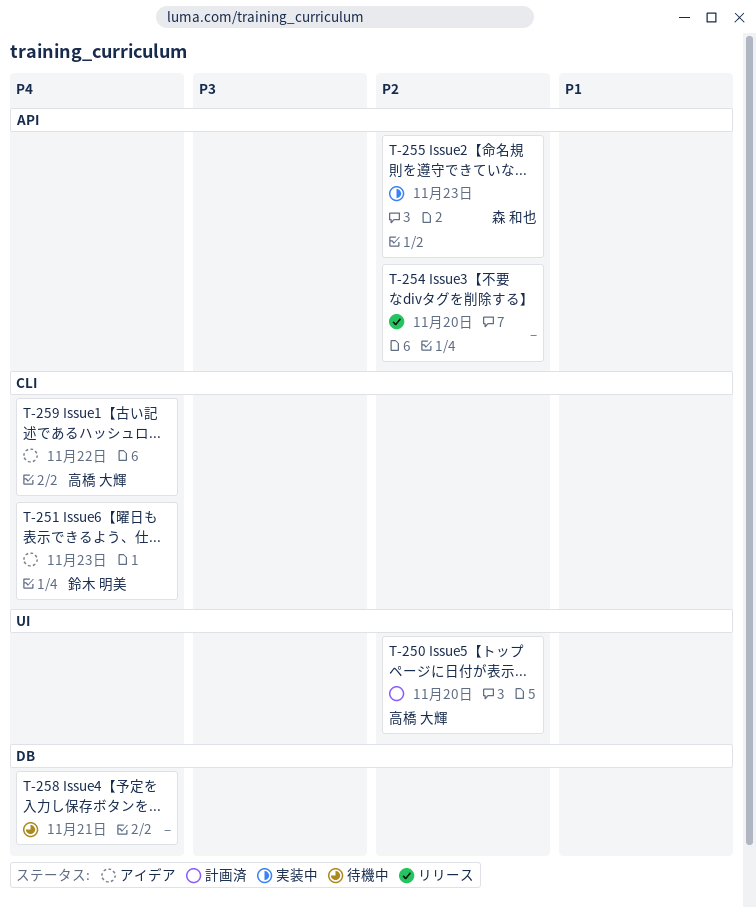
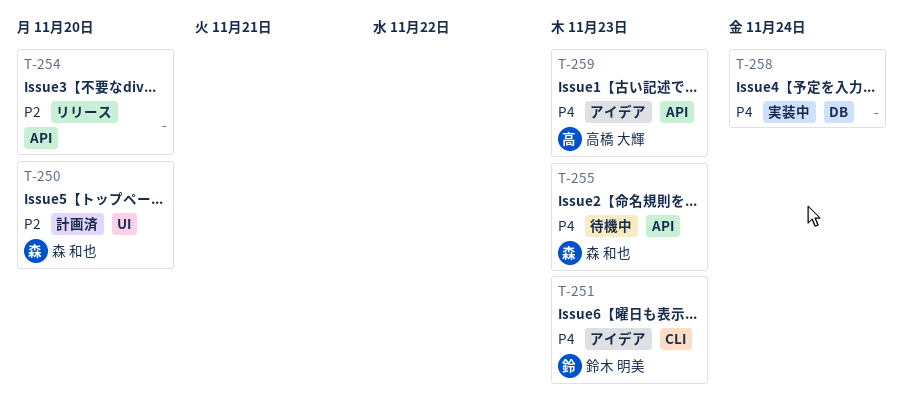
T-250, owner: 高橋 大輝 -> 森 和也
T-255, status: 実装中 -> 待機中
T-255, priority: P2 -> P4
T-258, status: 待機中 -> 実装中
T-258, due: Nov 21 -> Nov 24
T-259, label: CLI -> API
T-259, due: Nov 22 -> Nov 23

